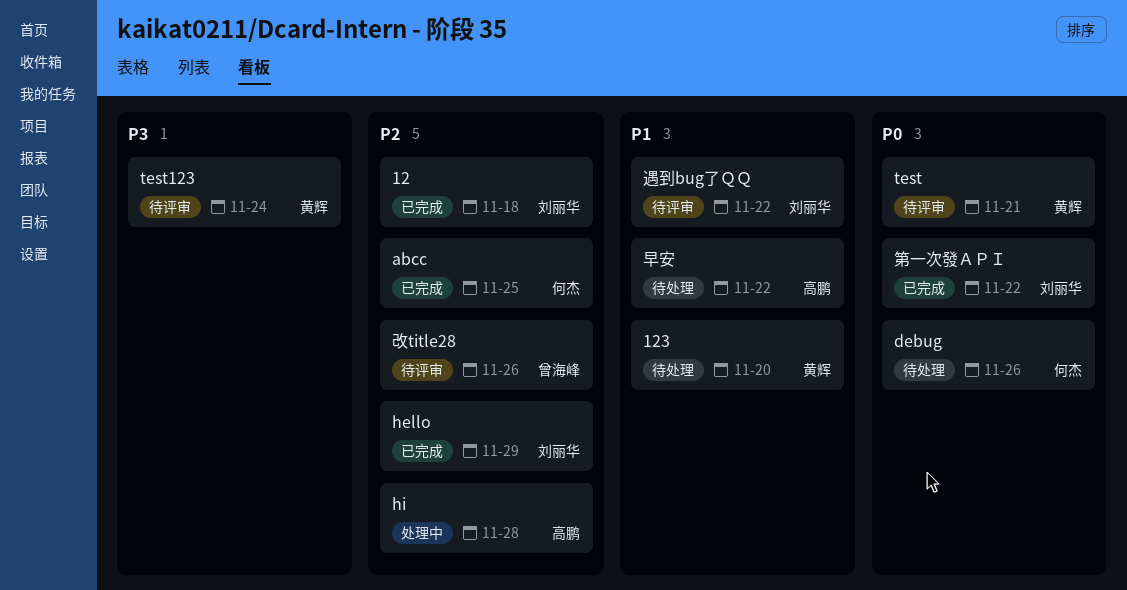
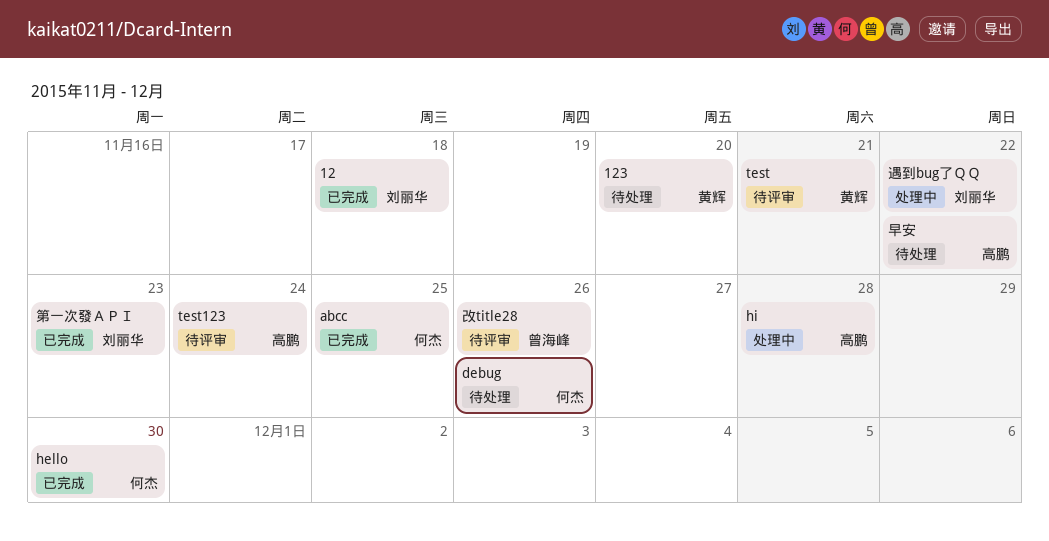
hello, owner: 刘丽华 -> 何杰
hello, due: Nov 29 -> Nov 30
test123, owner: 黄辉 -> 高鹏
第一次發ＡＰＩ, due: Nov 22 -> Nov 23
遇到bug了ＱＱ, status: 待评审 -> 处理中

